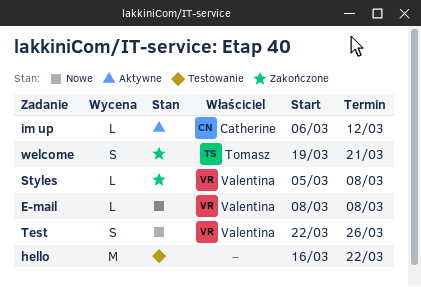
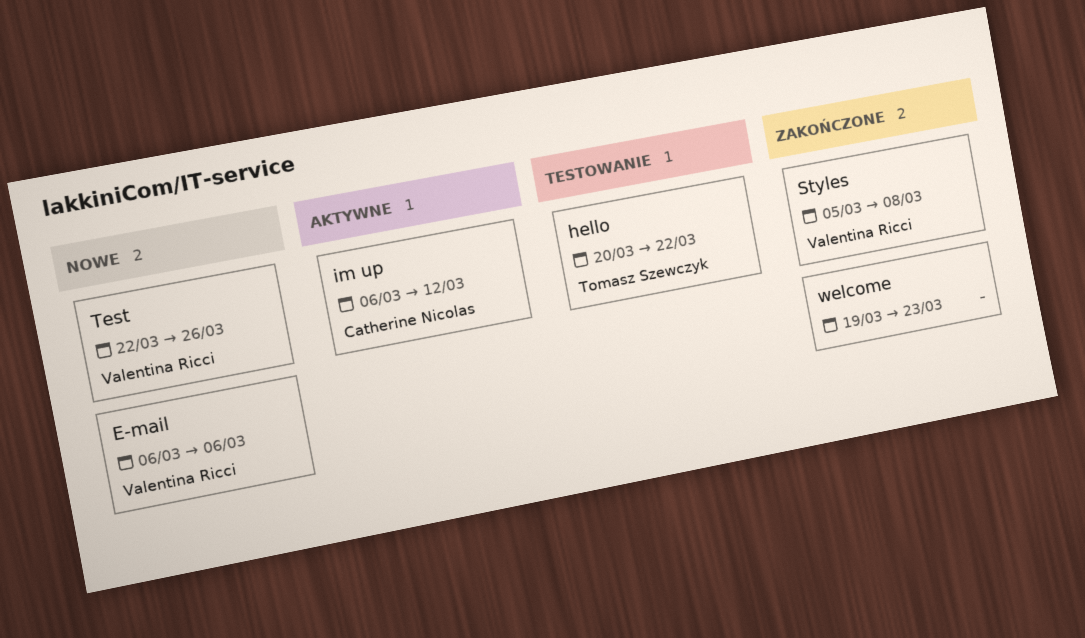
E-mail, start: Mar 8 -> Mar 6
E-mail, due: Mar 8 -> Mar 6
hello, owner: none -> Tomasz Szewczyk
hello, start: Mar 16 -> Mar 20
welcome, owner: Tomasz Szewczyk -> none
welcome, due: Mar 21 -> Mar 23

